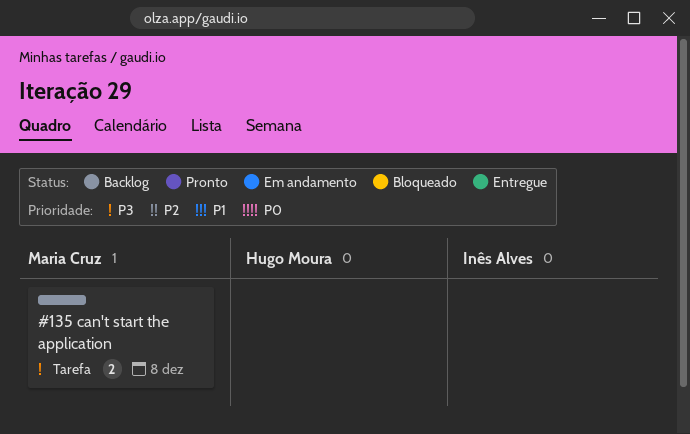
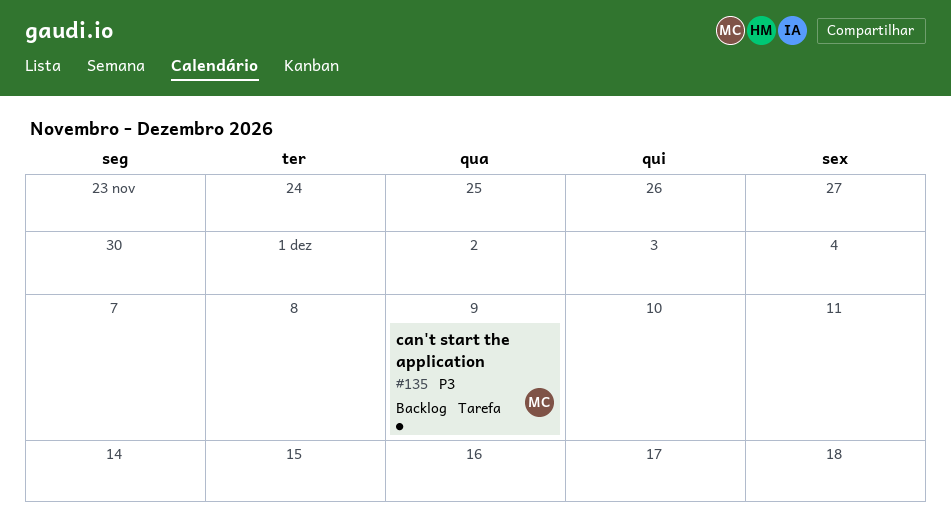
#135, estimate: 2 -> 1
#135, due: Dec 8 -> Dec 9

